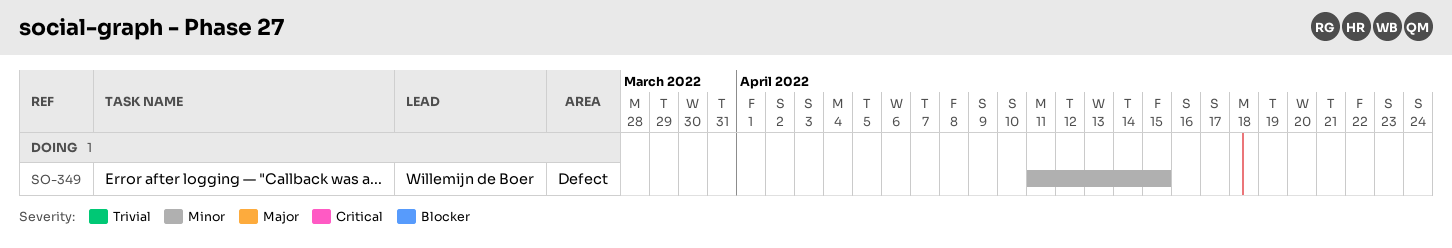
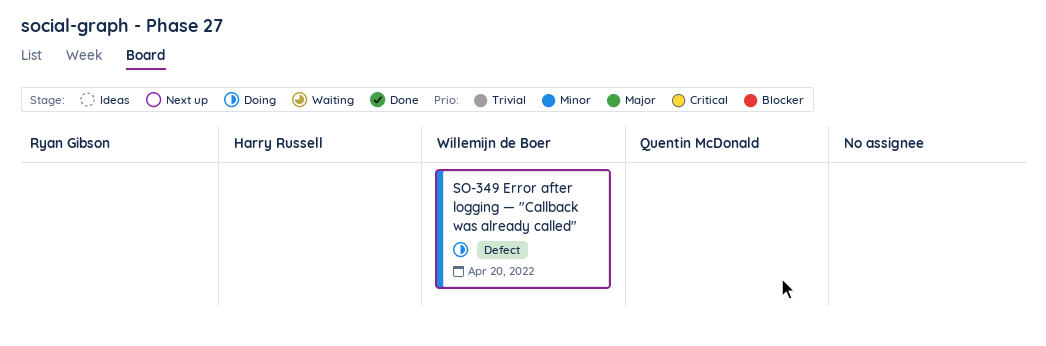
SO-349, due: Apr 15 -> Apr 20

